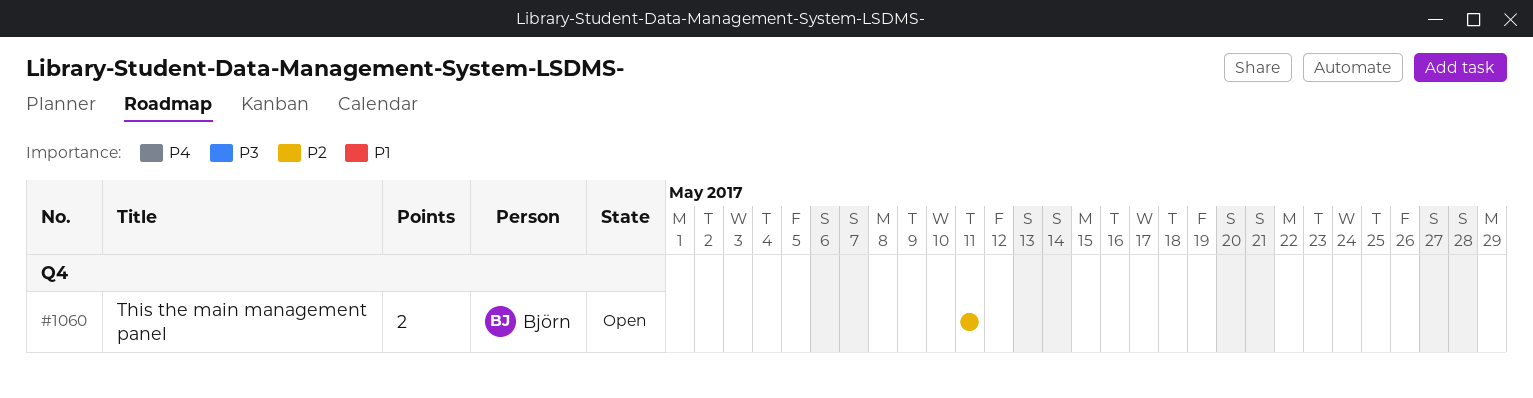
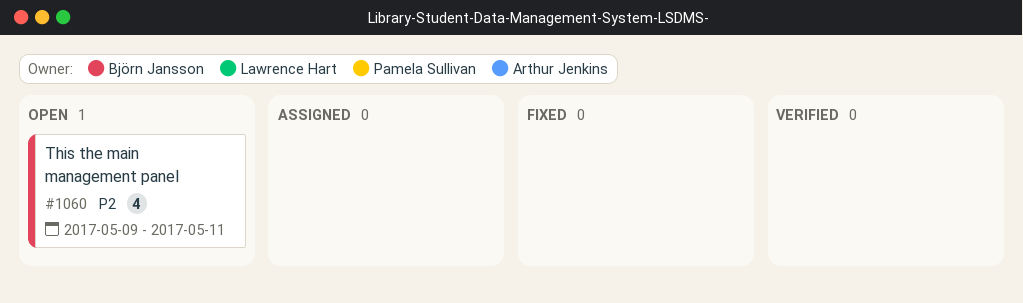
#1060, estimate: 2 -> 4
#1060, start: May 11 -> May 9

